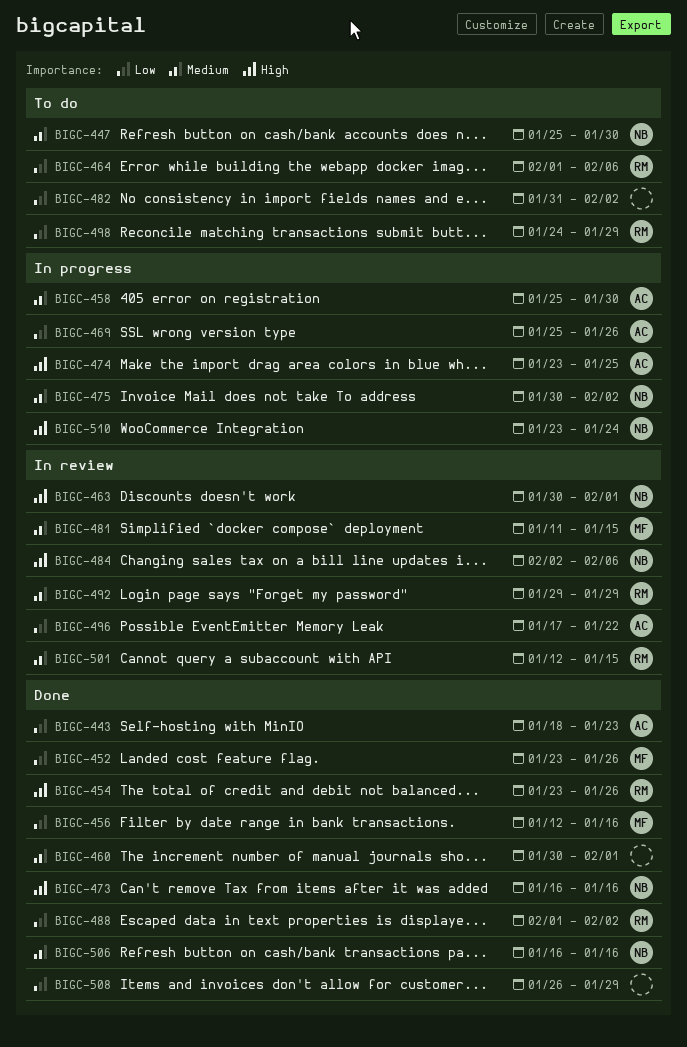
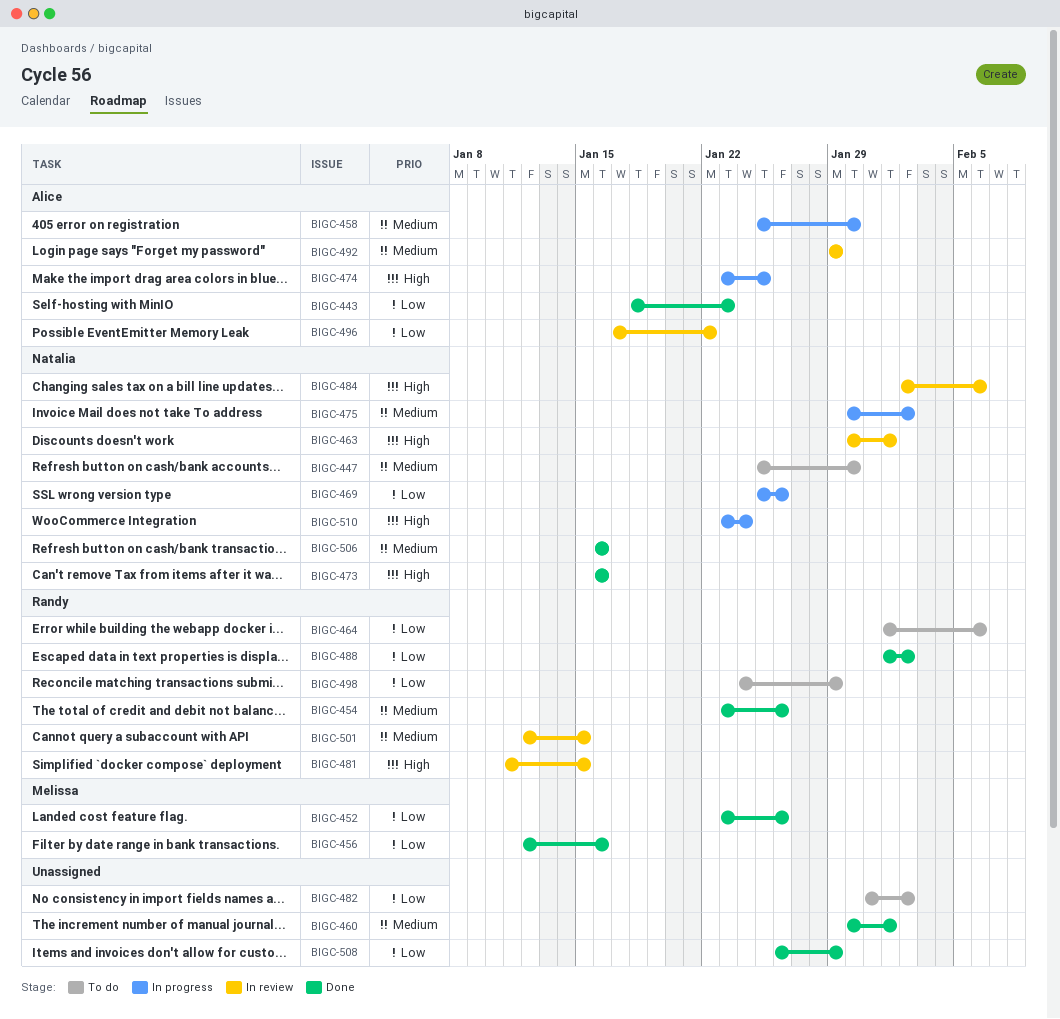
BIGC-454, priority: High -> Medium
BIGC-469, owner: Alice -> Natalia
BIGC-481, owner: Melissa -> Randy
BIGC-481, priority: Medium -> High
BIGC-492, owner: Randy -> Alice

